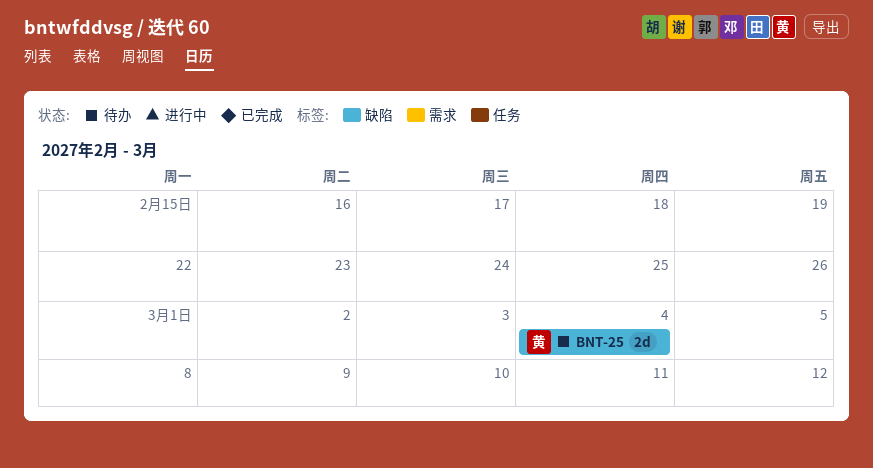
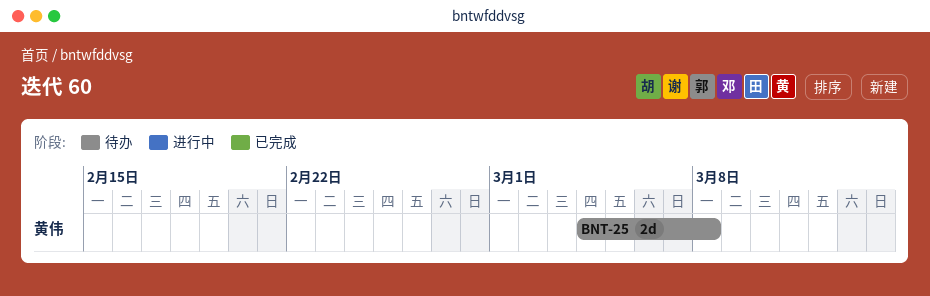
BNT-25, due: Mar 4 -> Mar 8

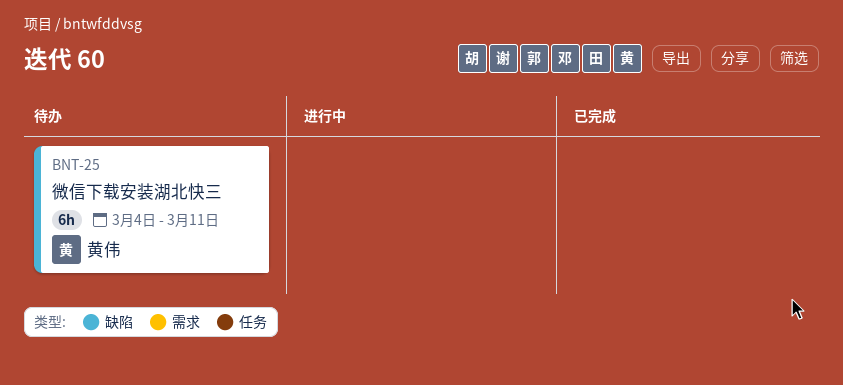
BNT-25, estimate: 2d -> 6h
BNT-25, due: Mar 8 -> Mar 11

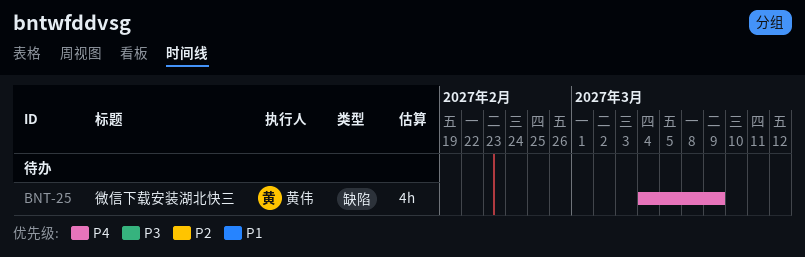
BNT-25, estimate: 6h -> 4h
BNT-25, due: Mar 11 -> Mar 9

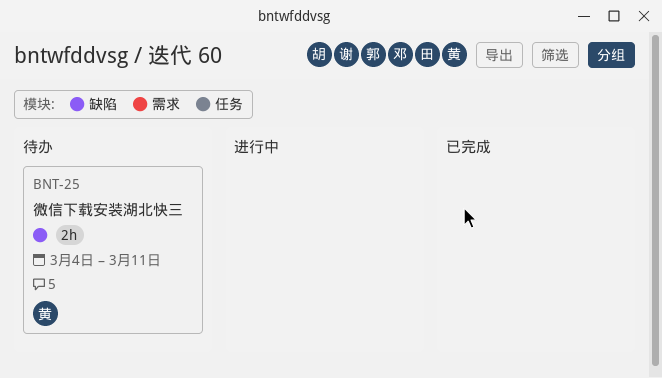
BNT-25, estimate: 4h -> 2h
BNT-25, due: Mar 9 -> Mar 11

